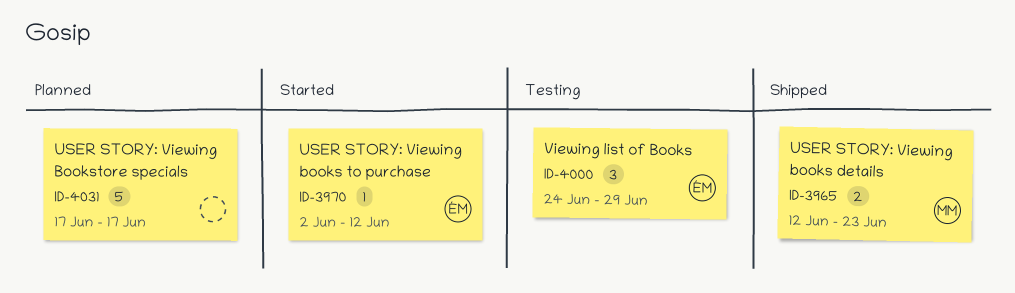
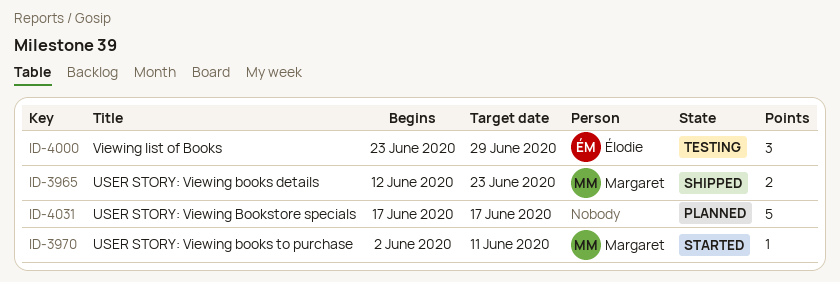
ID-3970, owner: Élodie -> Margaret
ID-3970, due: Jun 12 -> Jun 11
ID-4000, start: Jun 24 -> Jun 23

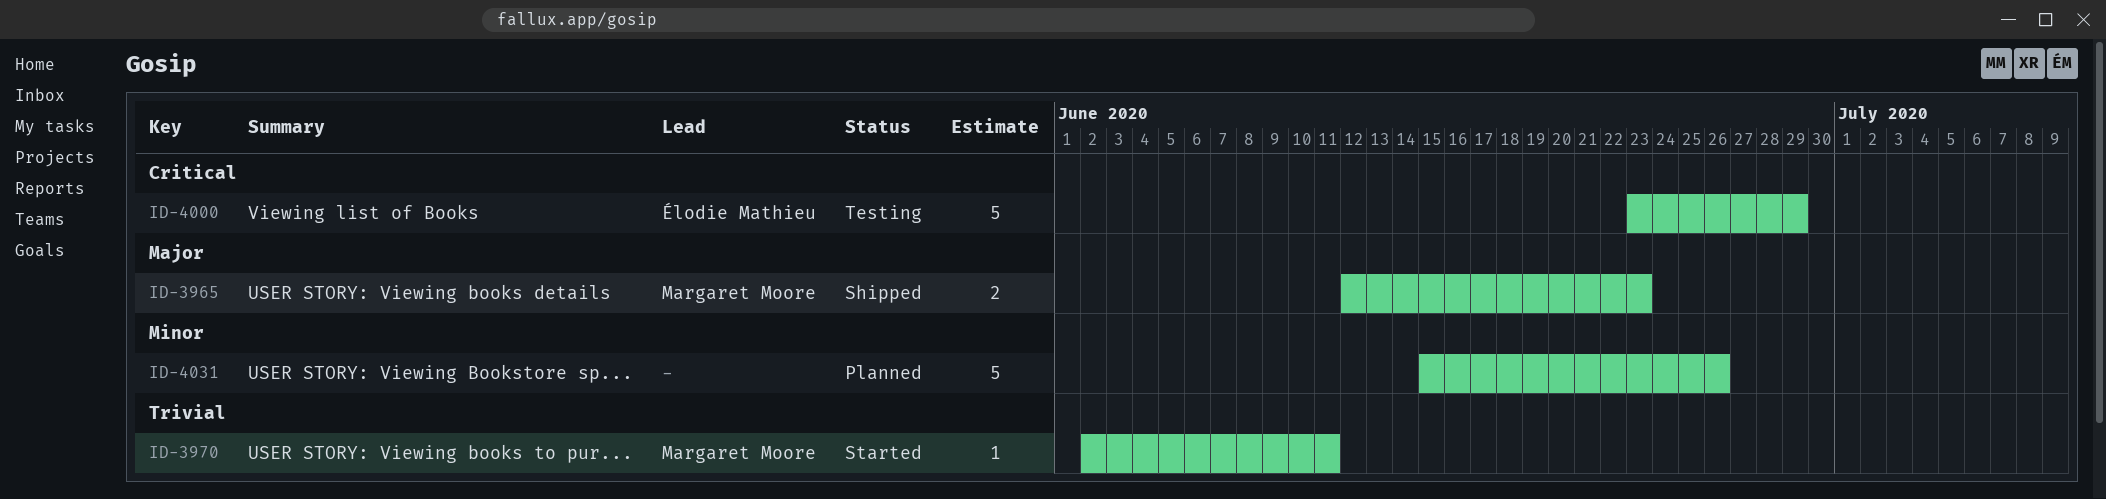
ID-4000, estimate: 3 -> 5
ID-4031, start: Jun 17 -> Jun 15
ID-4031, due: Jun 17 -> Jun 26

